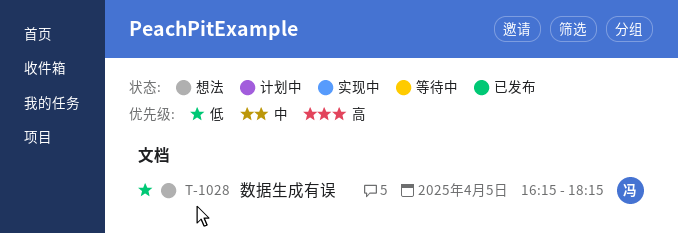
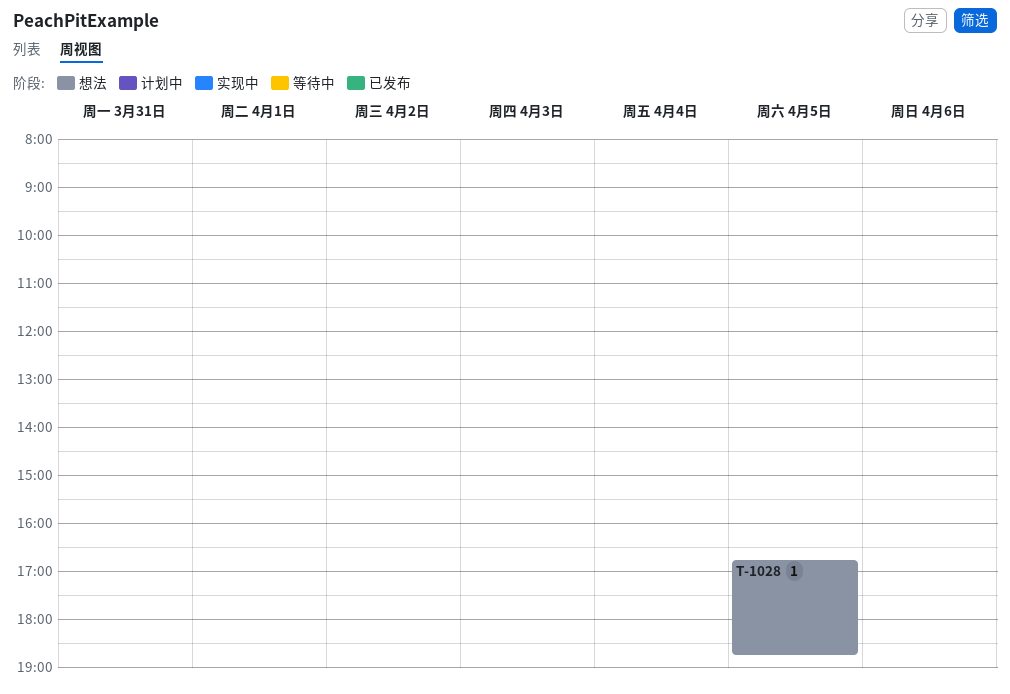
T-1028, begins: 16:15 -> 16:45
T-1028, ends: 18:15 -> 18:45

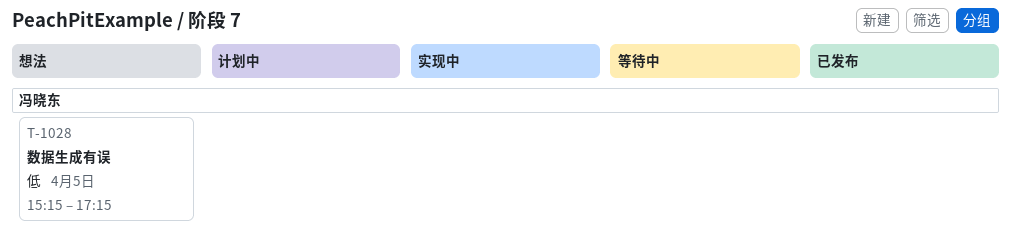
T-1028, begins: 16:45 -> 15:15
T-1028, ends: 18:45 -> 17:15

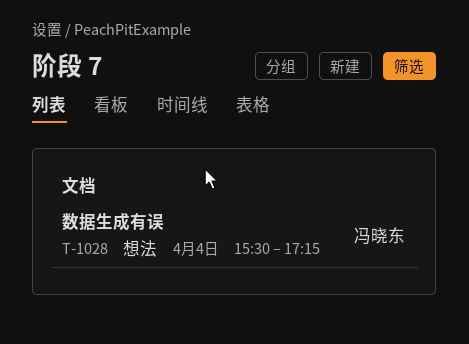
T-1028, day: Apr 5 -> Apr 4
T-1028, begins: 15:15 -> 15:30

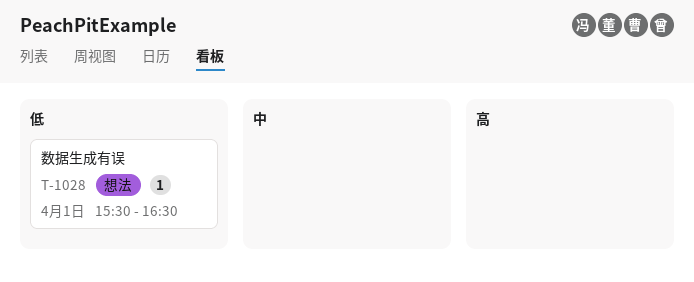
T-1028, day: Apr 4 -> Apr 1
T-1028, ends: 17:15 -> 16:30

